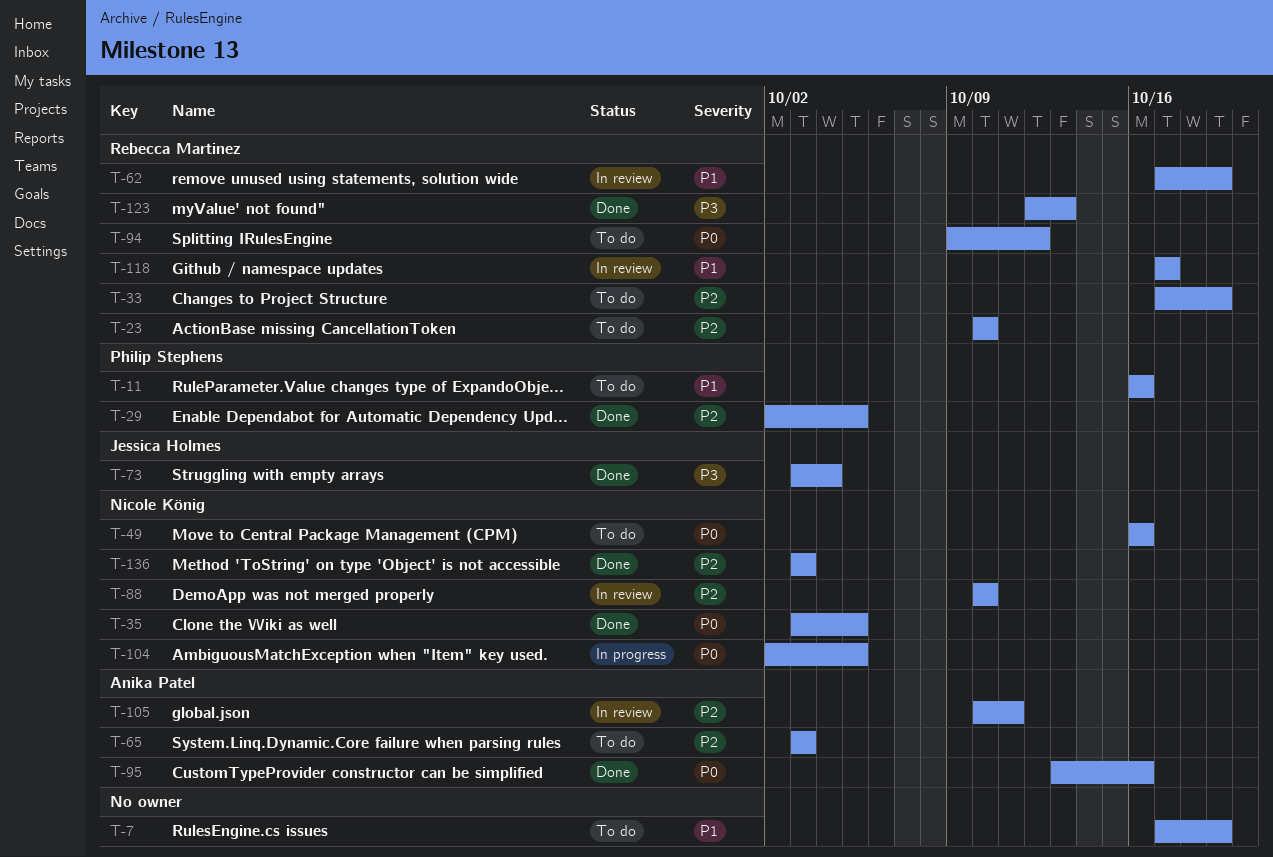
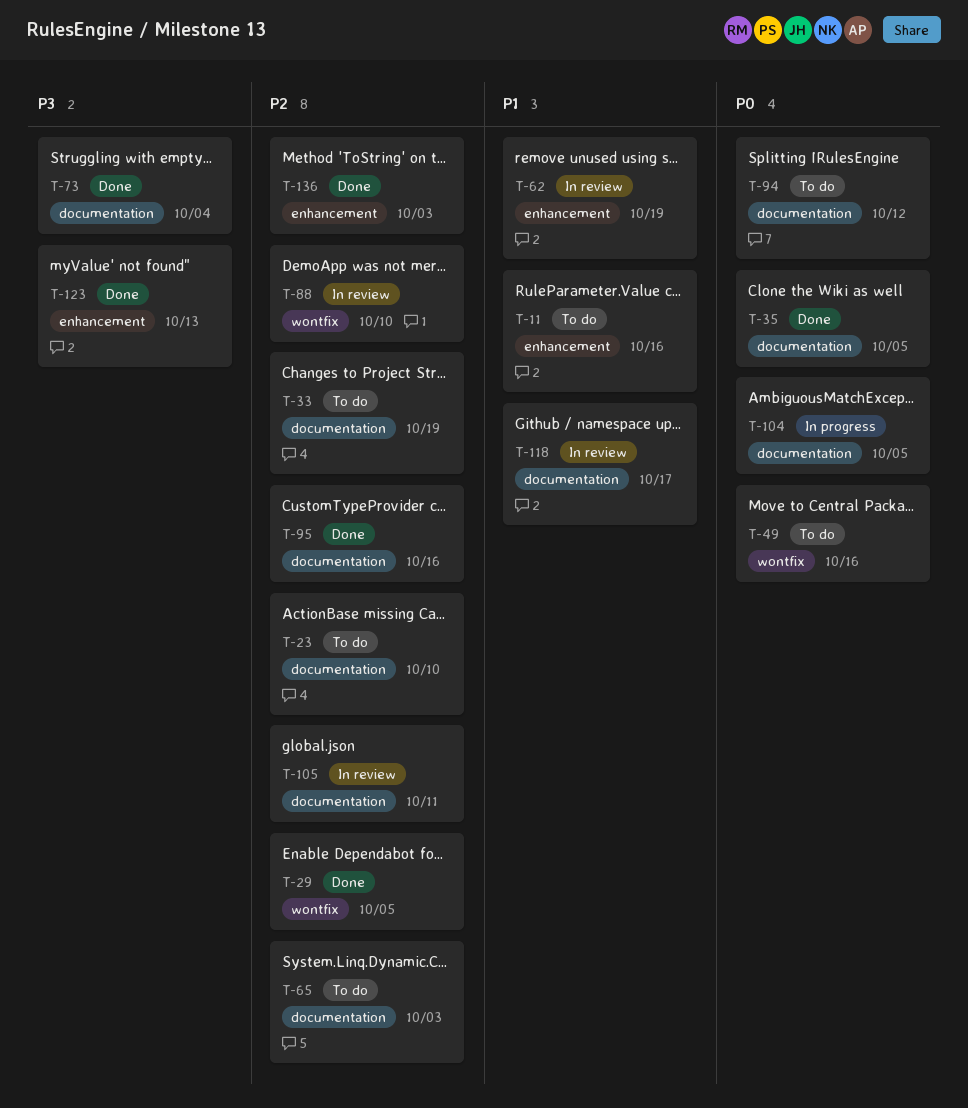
T-7: present -> none
T-95, priority: P0 -> P2

